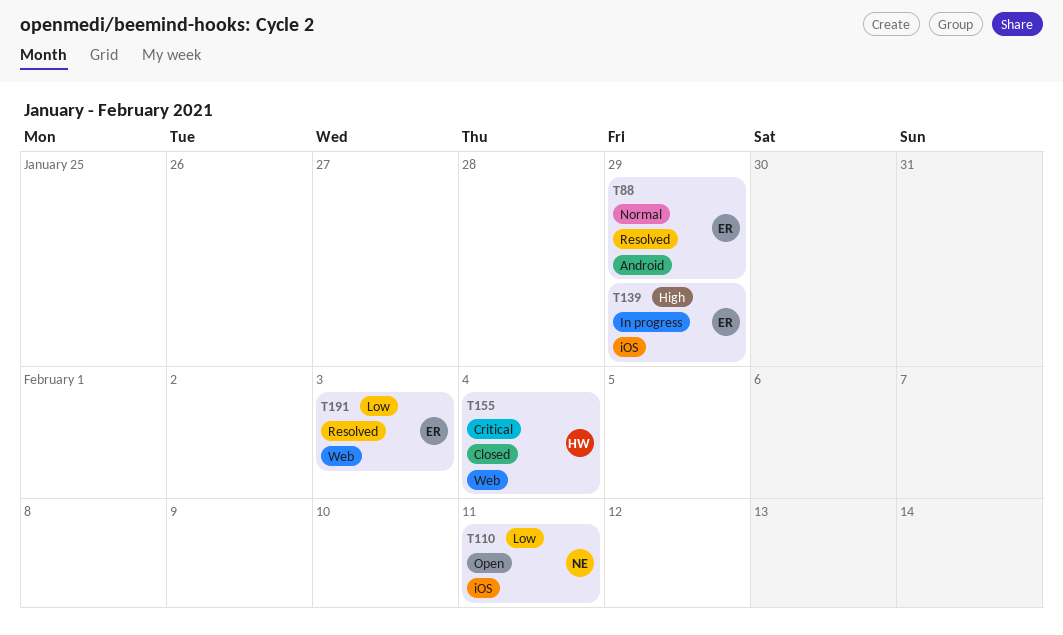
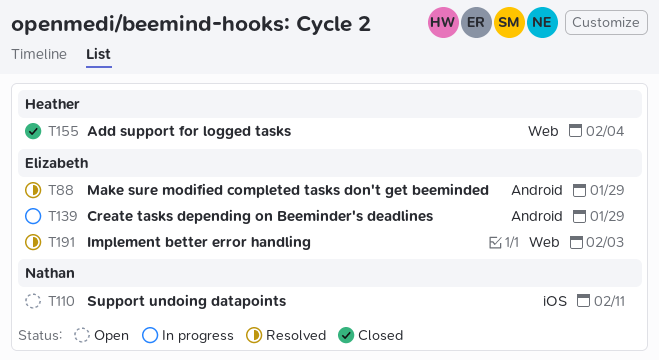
T139, label: iOS -> Android

